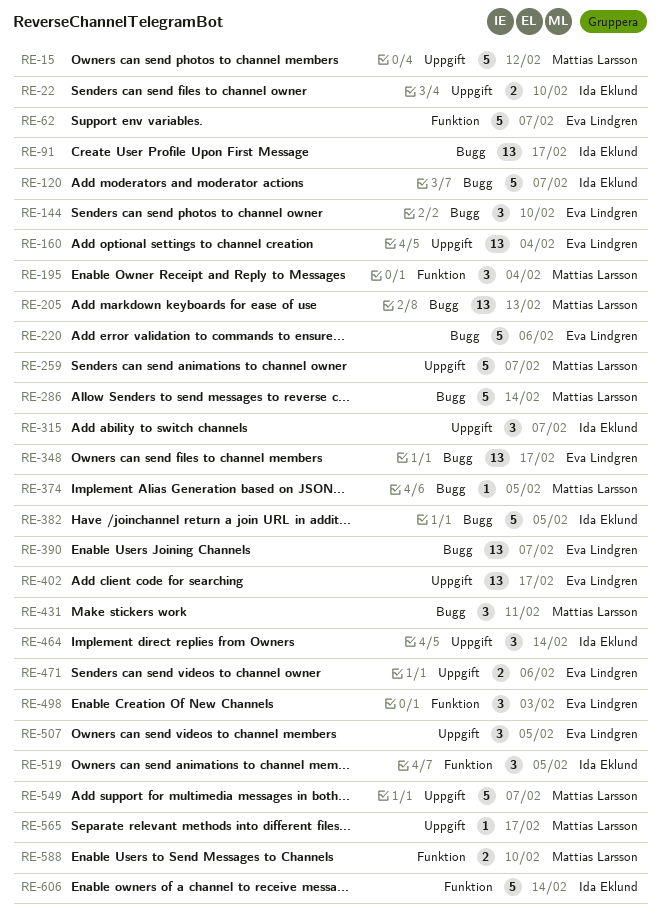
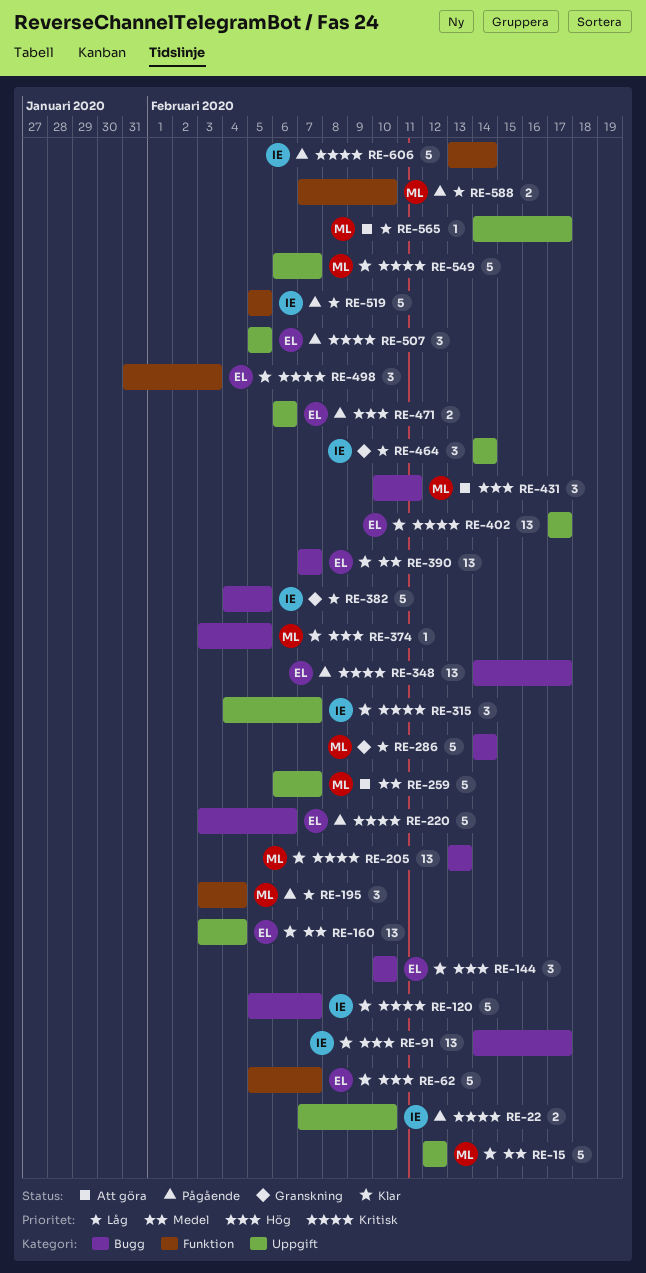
RE-519, estimate: 3 -> 5

